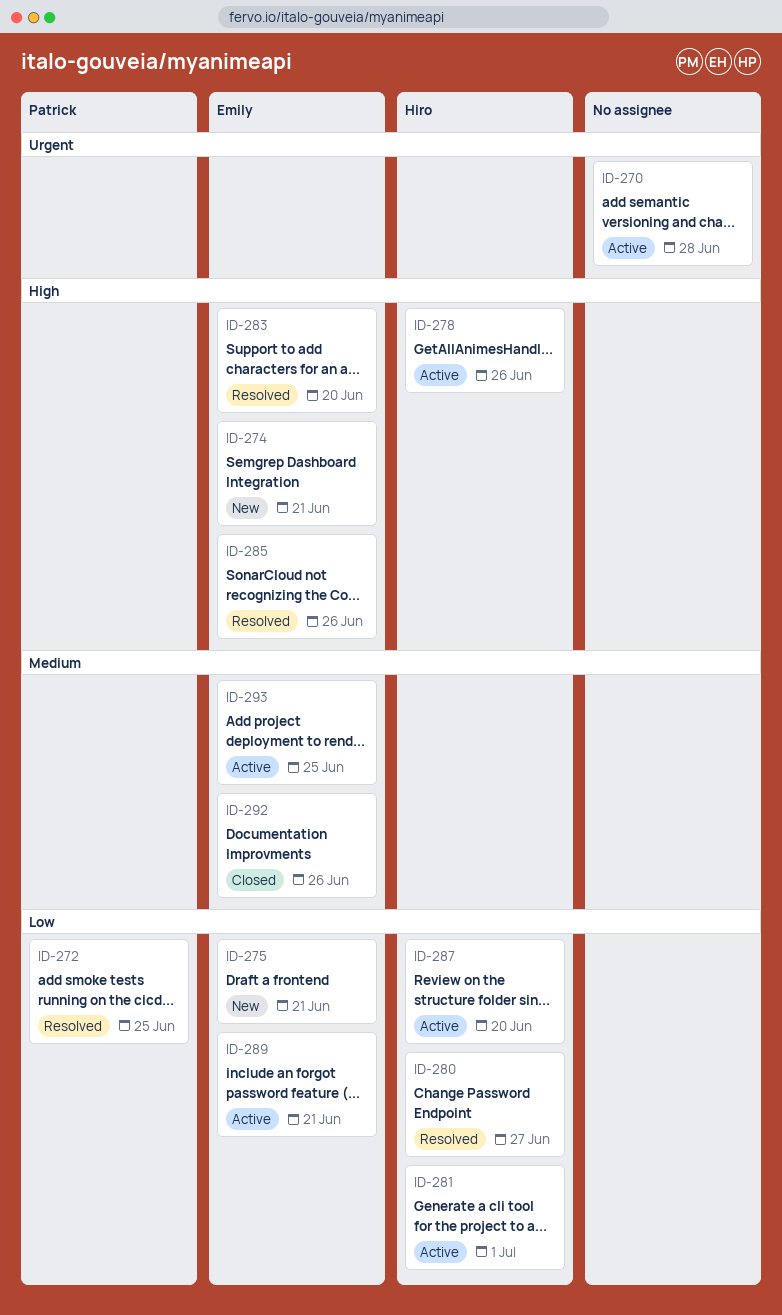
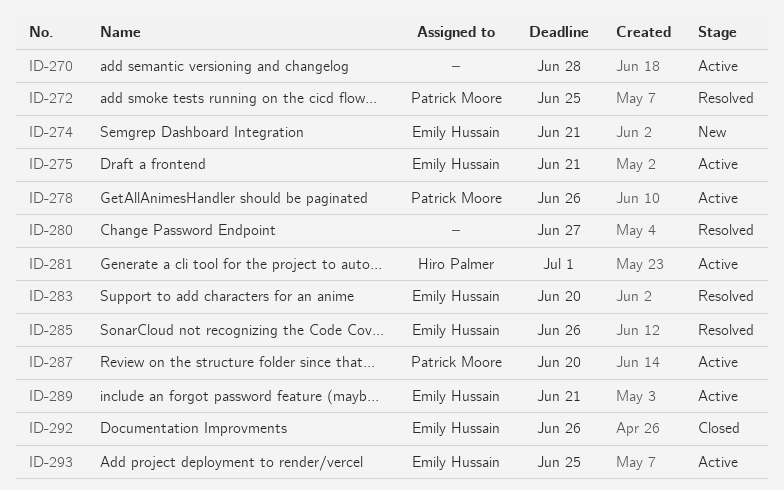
ID-275, status: New -> Active
ID-278, owner: Hiro Palmer -> Patrick Moore
ID-280, owner: Hiro Palmer -> none
ID-287, owner: Hiro Palmer -> Patrick Moore

